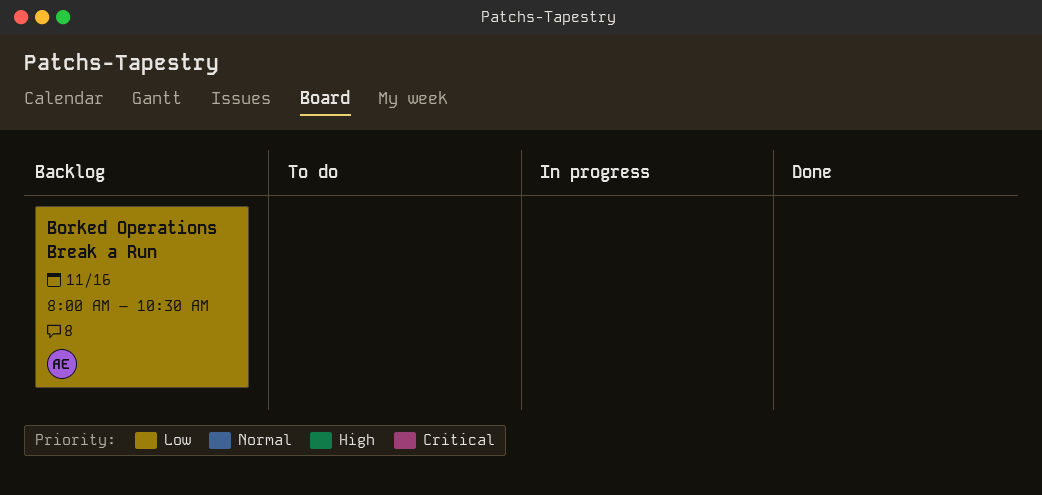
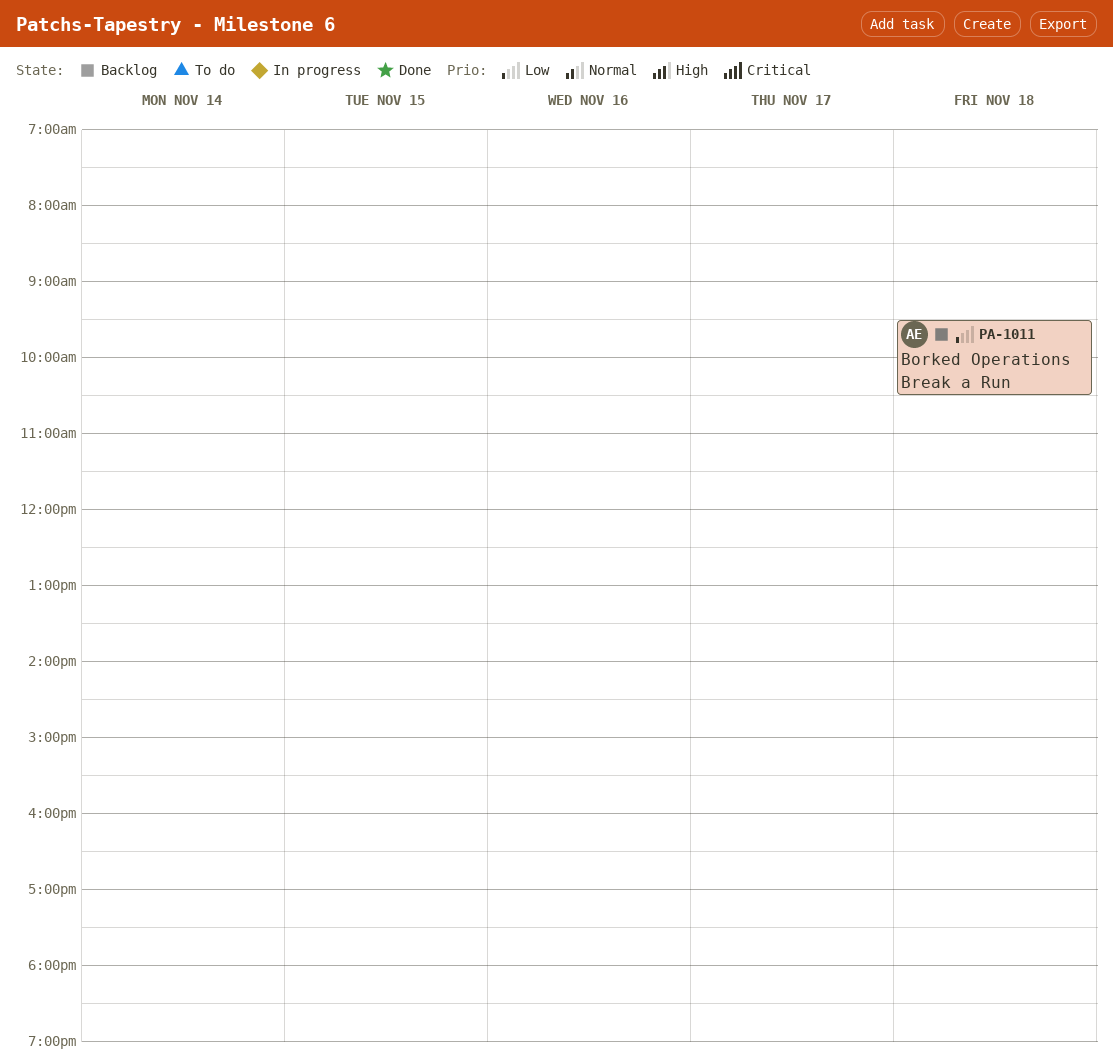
Borked Operations Break a Run, day: Nov 16 -> Nov 18
Borked Operations Break a Run, begins: 08:00 -> 09:30

